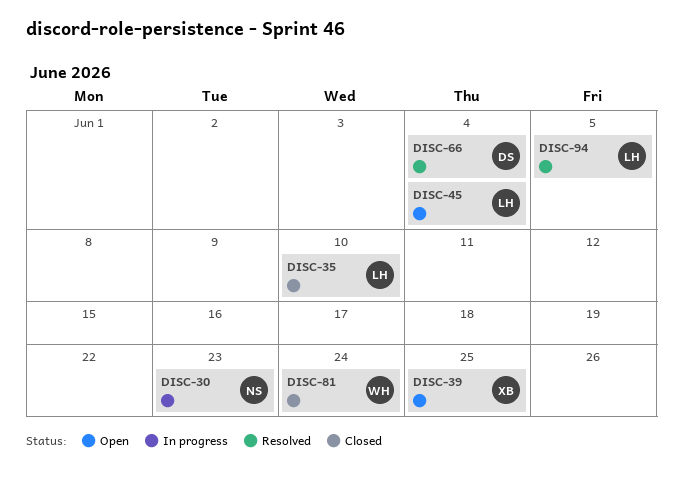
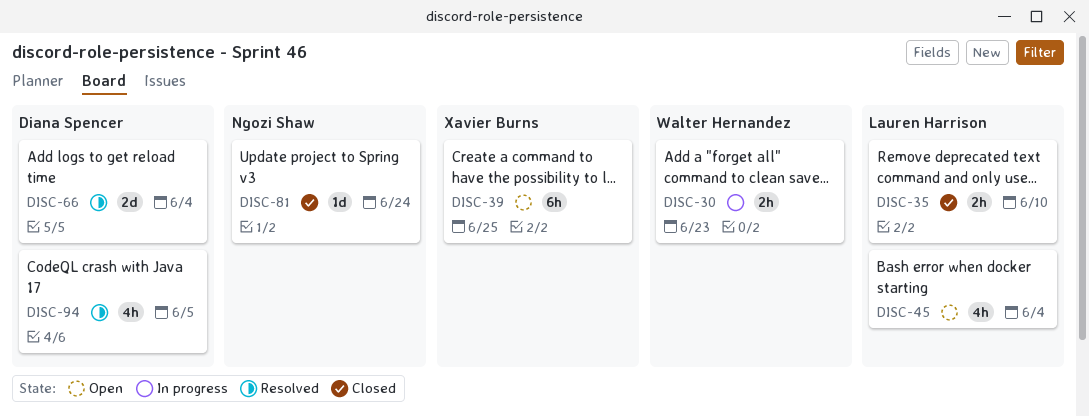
DISC-30, owner: Ngozi Shaw -> Walter Hernandez
DISC-81, owner: Walter Hernandez -> Ngozi Shaw
DISC-94, owner: Lauren Harrison -> Diana Spencer

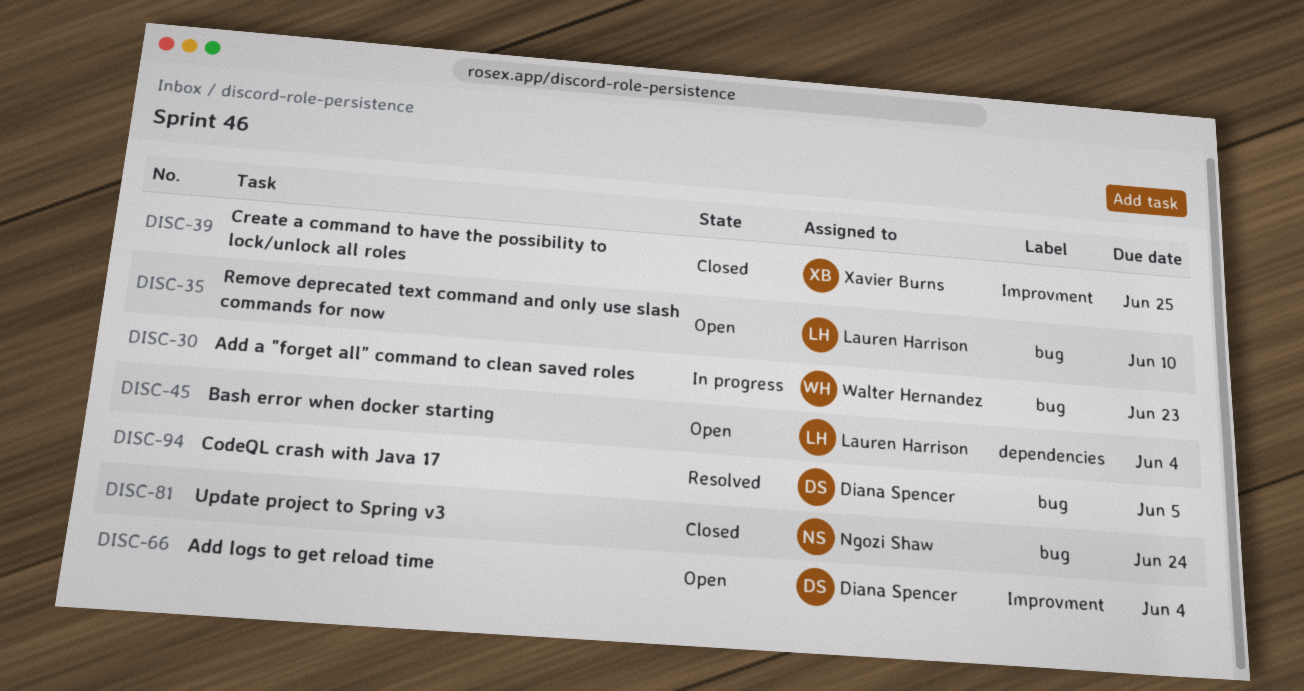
DISC-35, status: Closed -> Open
DISC-39, status: Open -> Closed
DISC-66, status: Resolved -> Open

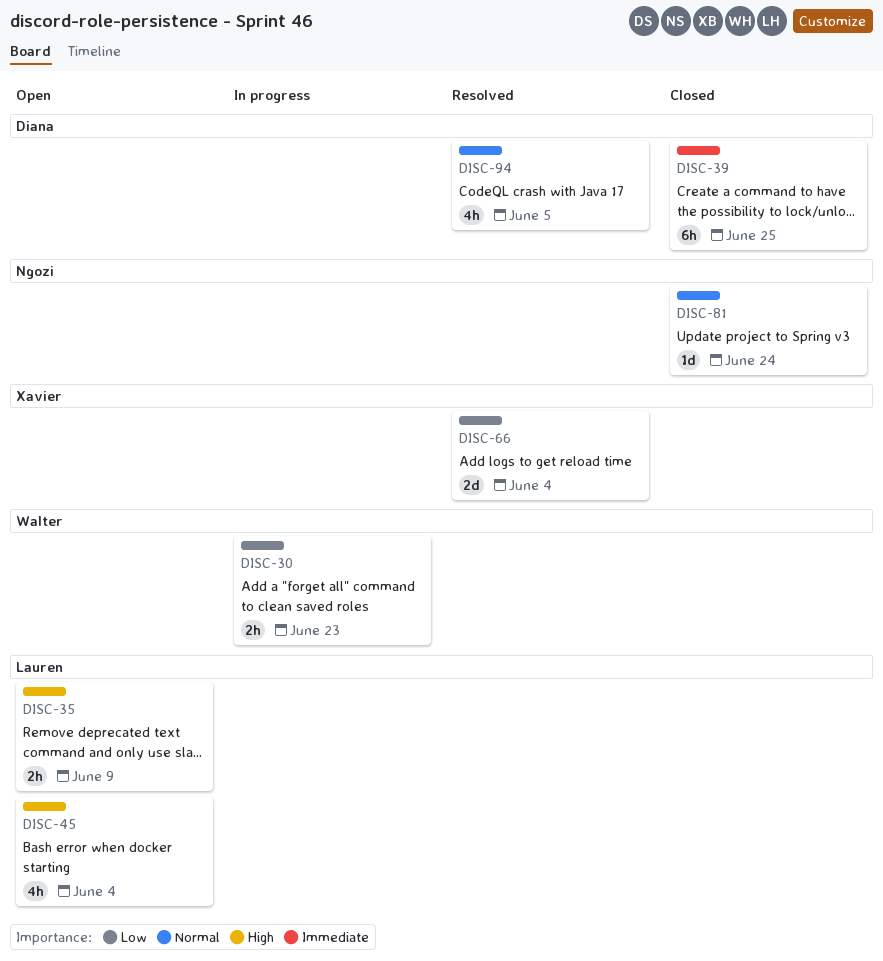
DISC-35, due: Jun 10 -> Jun 9
DISC-39, owner: Xavier Burns -> Diana Spencer
DISC-66, status: Open -> Resolved
DISC-66, owner: Diana Spencer -> Xavier Burns

